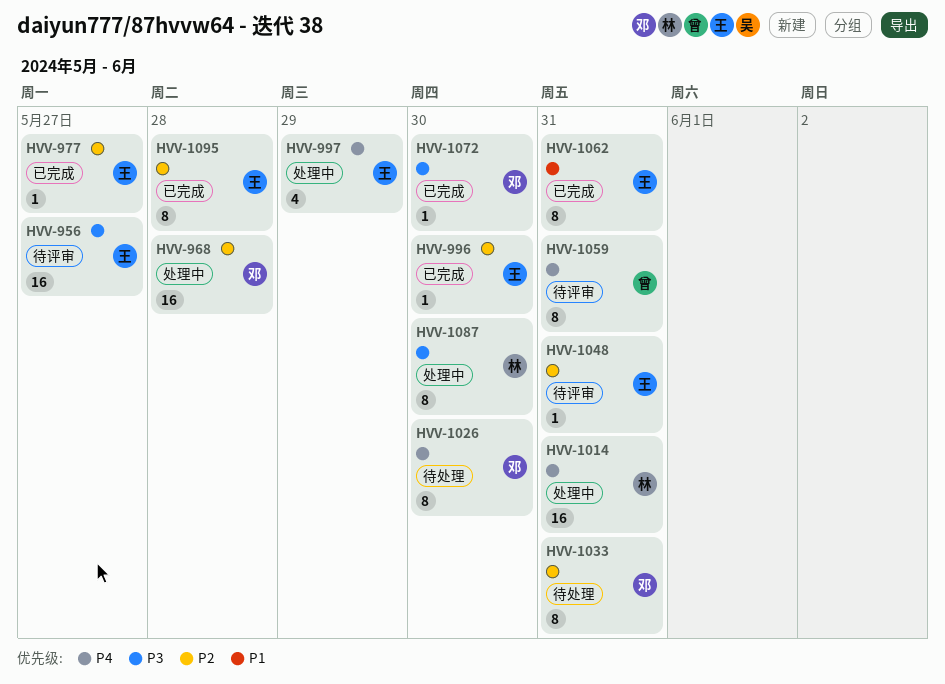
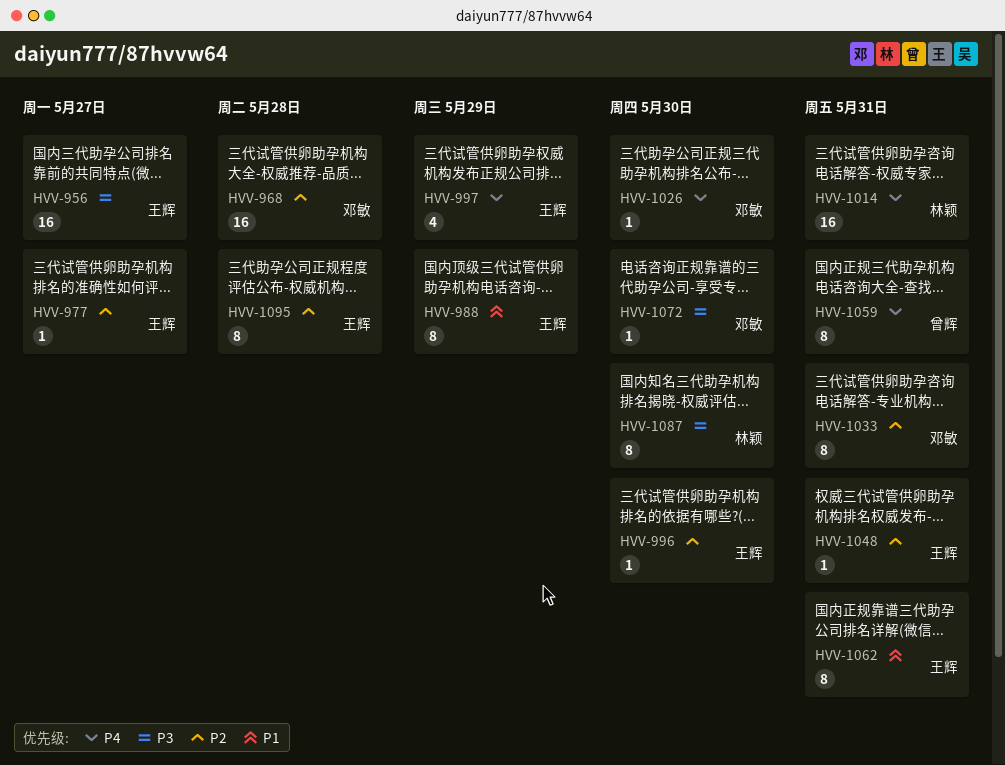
HVV-988: none -> present
HVV-1026, estimate: 8 -> 1

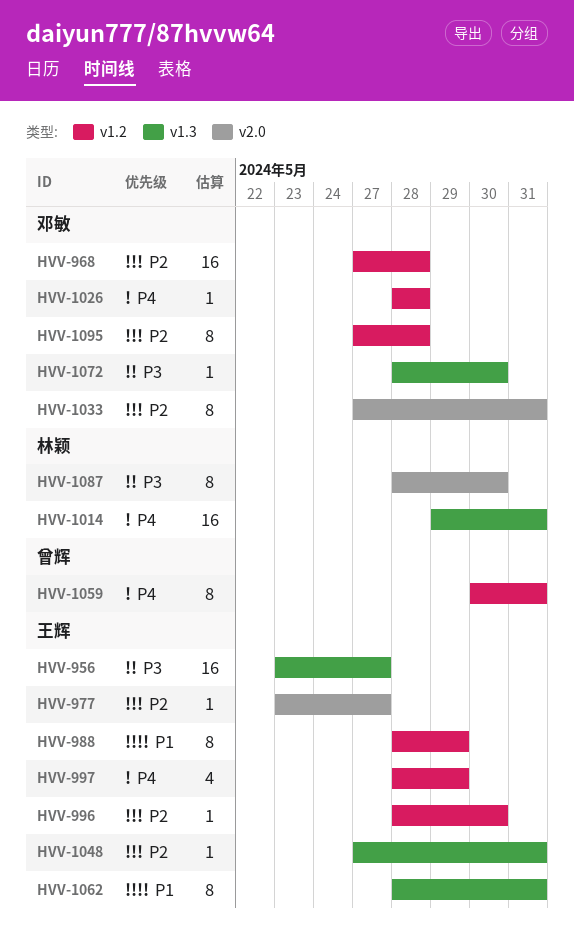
HVV-1026, due: May 30 -> May 28
HVV-1095, owner: 王辉 -> 邓敏

